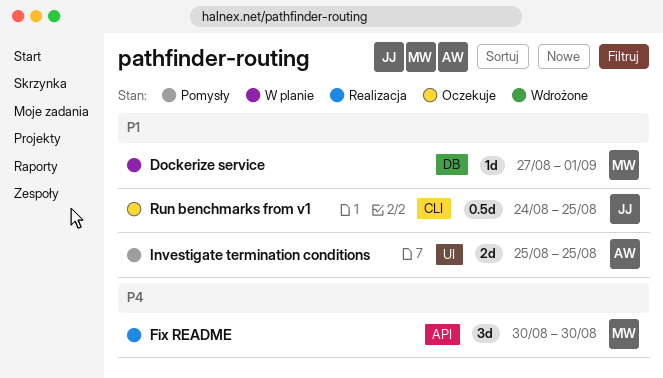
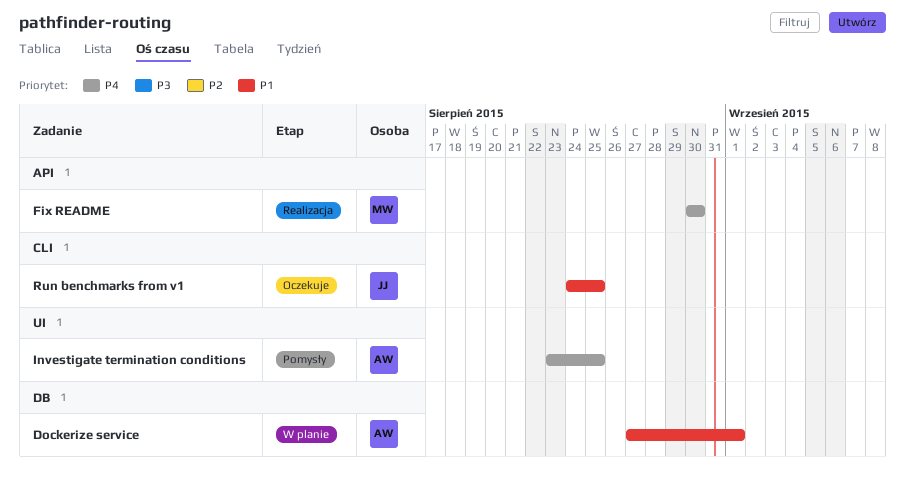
Dockerize service, owner: MW -> AW
Investigate termination conditions, priority: P1 -> P4
Investigate termination conditions, start: Aug 25 -> Aug 23

